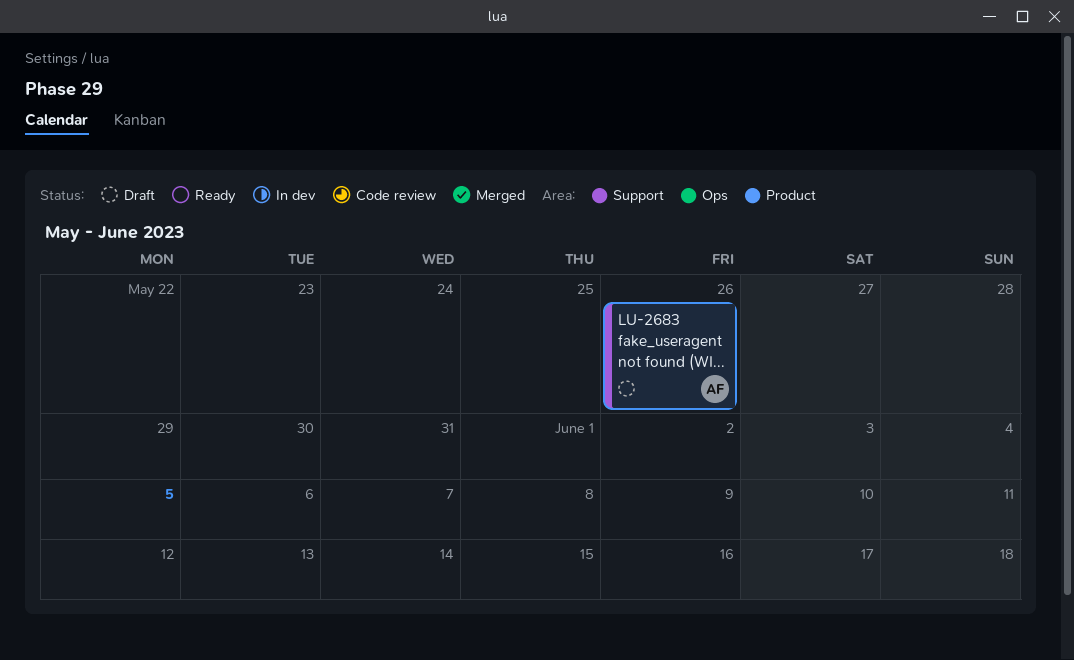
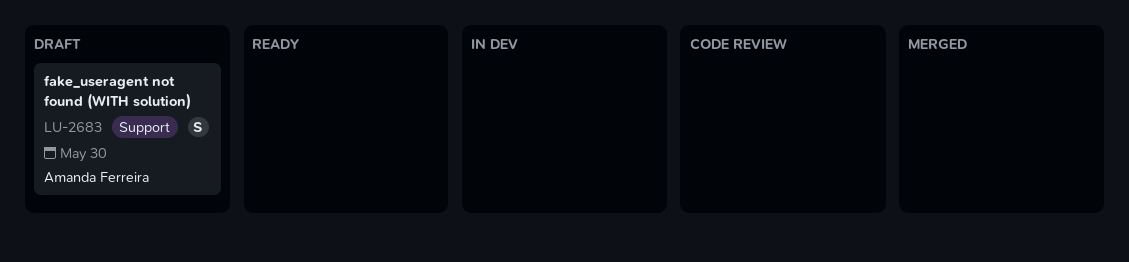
LU-2683, due: May 26 -> May 30

